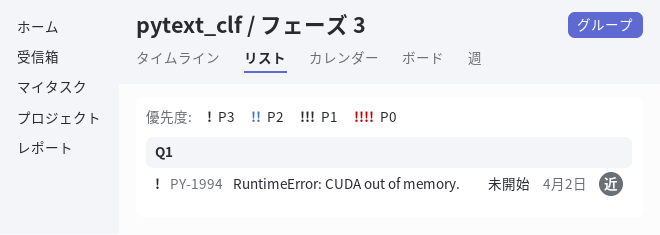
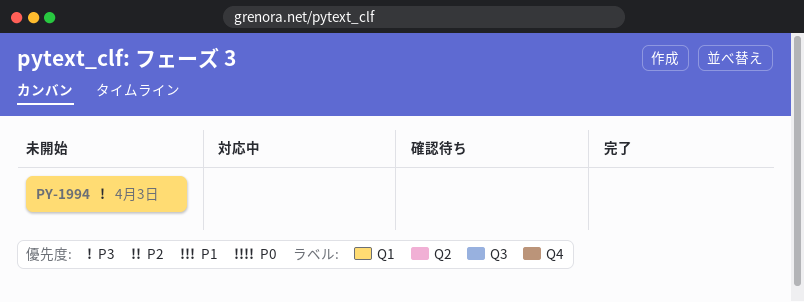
PY-1994, due: Apr 2 -> Apr 3

